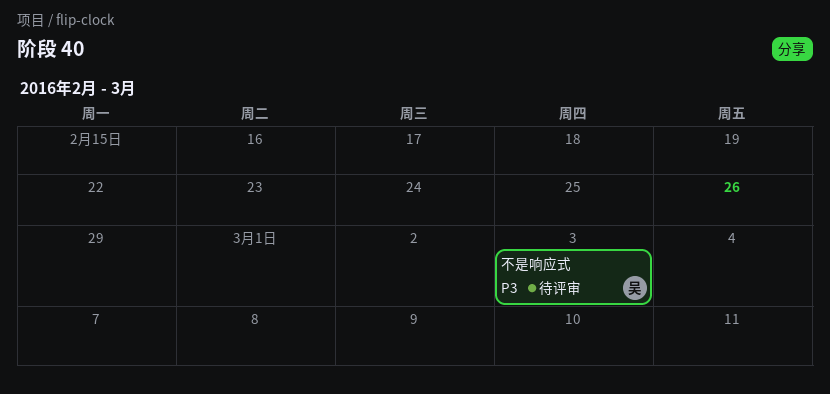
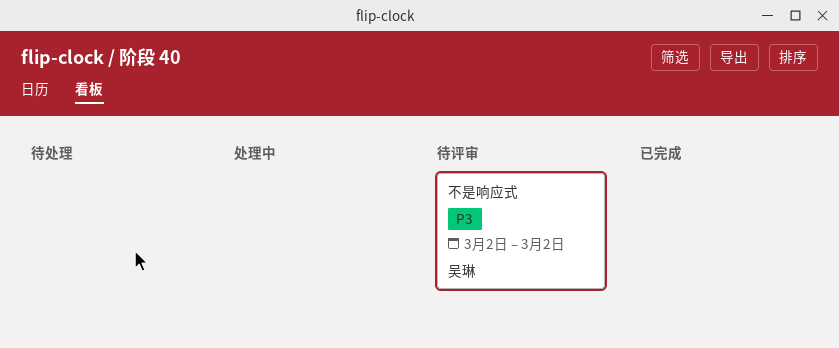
不是响应式, due: Mar 3 -> Mar 2

